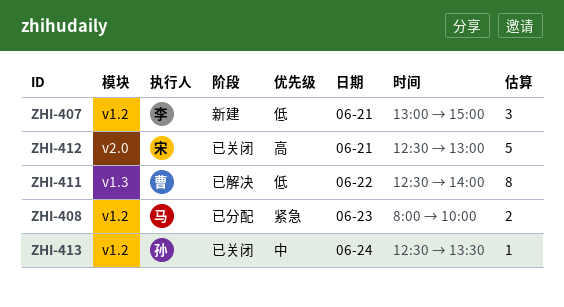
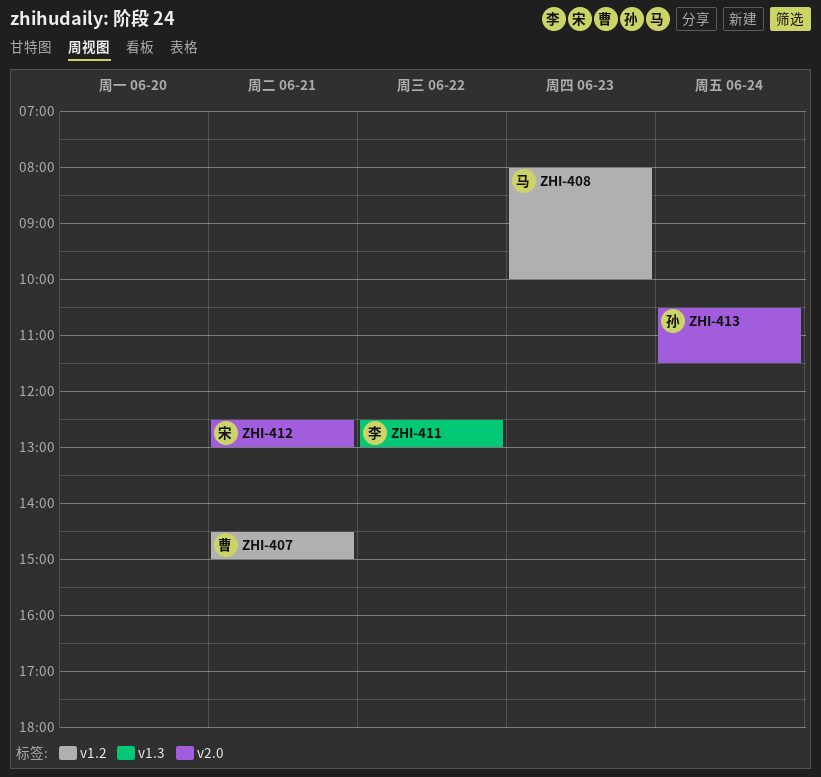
ZHI-407, owner: 李 -> 曹
ZHI-407, begins: 13:00 -> 14:30
ZHI-411, owner: 曹 -> 李
ZHI-411, ends: 14:00 -> 13:00
ZHI-413, label: v1.2 -> v2.0
ZHI-413, begins: 12:30 -> 10:30
ZHI-413, ends: 13:30 -> 11:30

